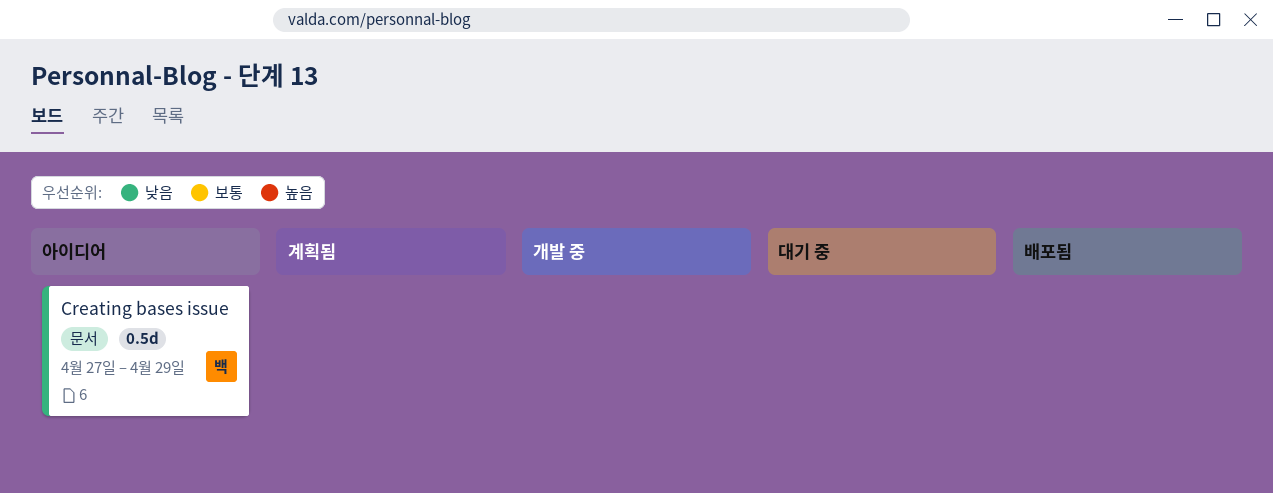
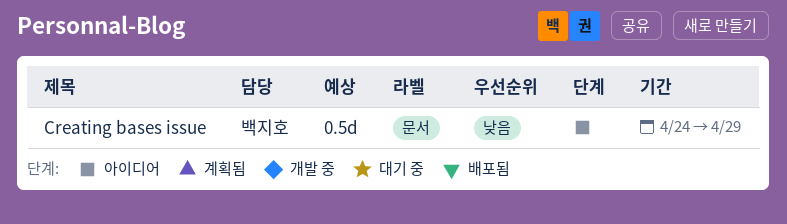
Creating bases issue, start: Apr 27 -> Apr 24

